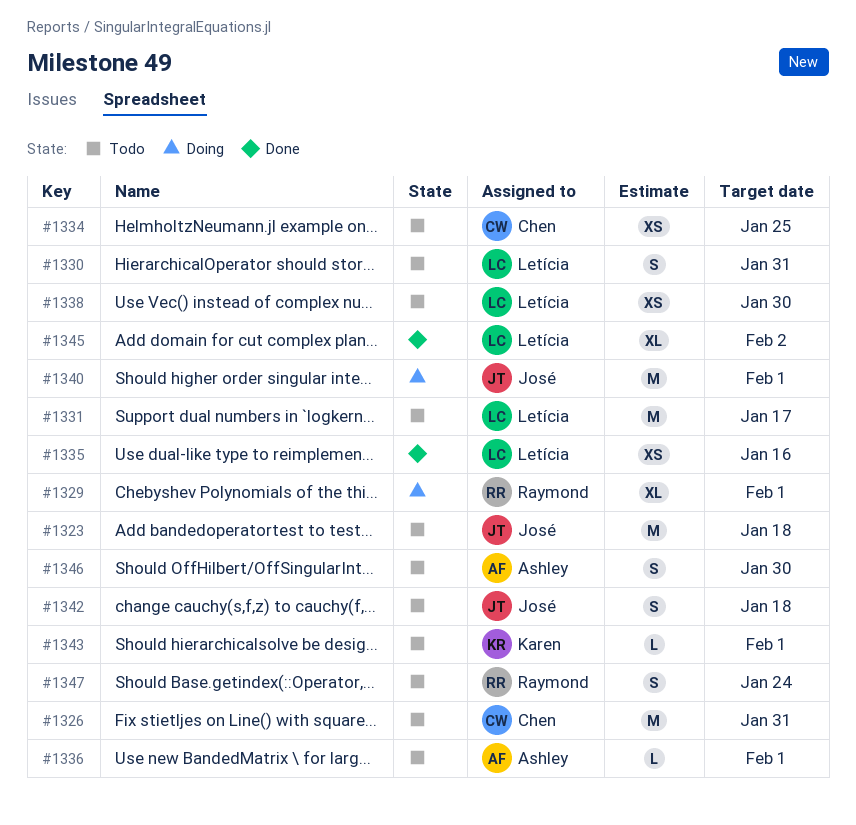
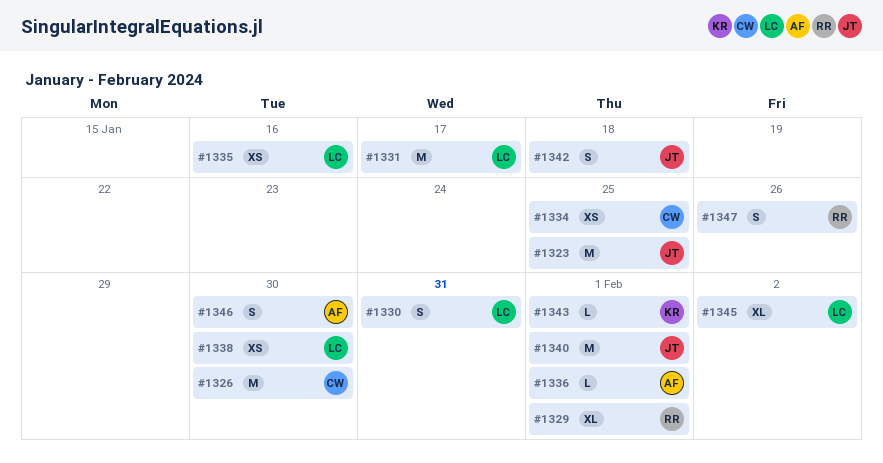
#1323, due: Jan 18 -> Jan 25
#1326, due: Jan 31 -> Jan 30
#1347, due: Jan 24 -> Jan 26

